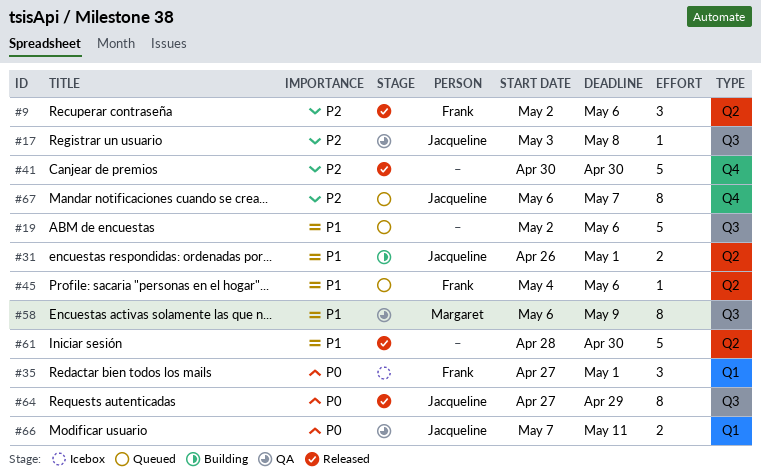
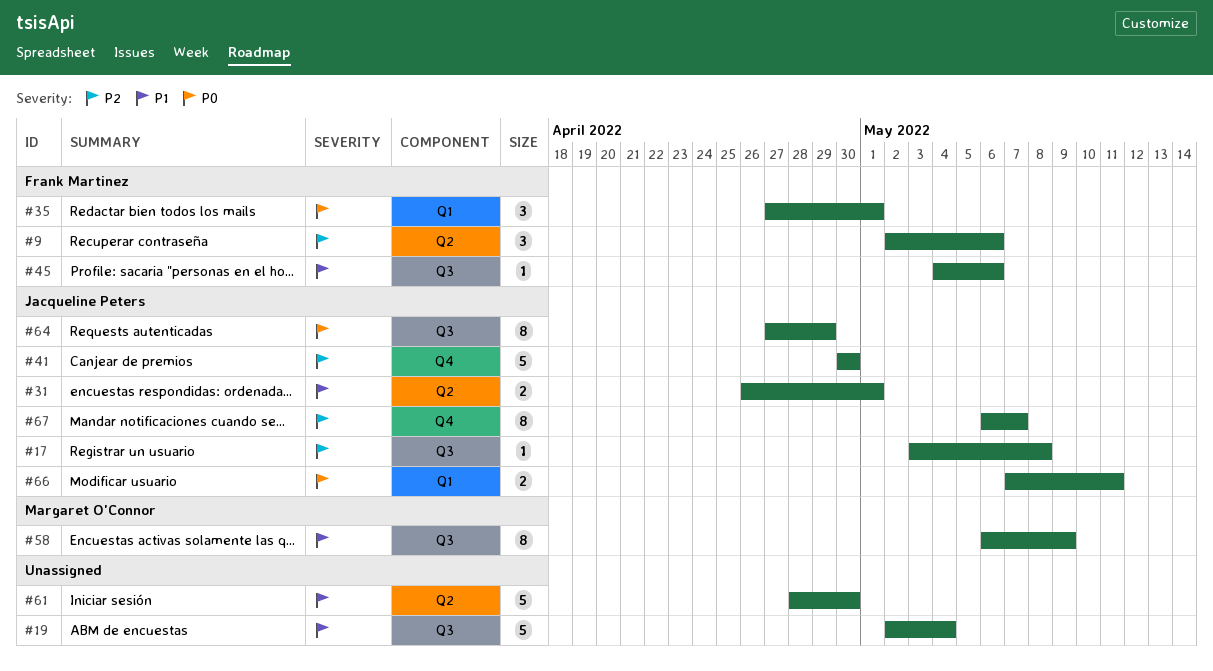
#19, due: May 6 -> May 4
#41, owner: none -> Jacqueline Peters
#45, label: Q2 -> Q3

